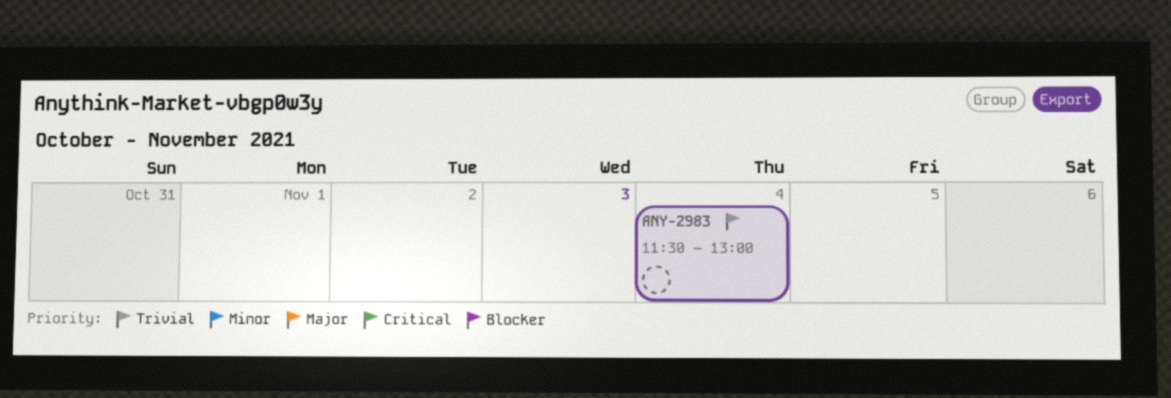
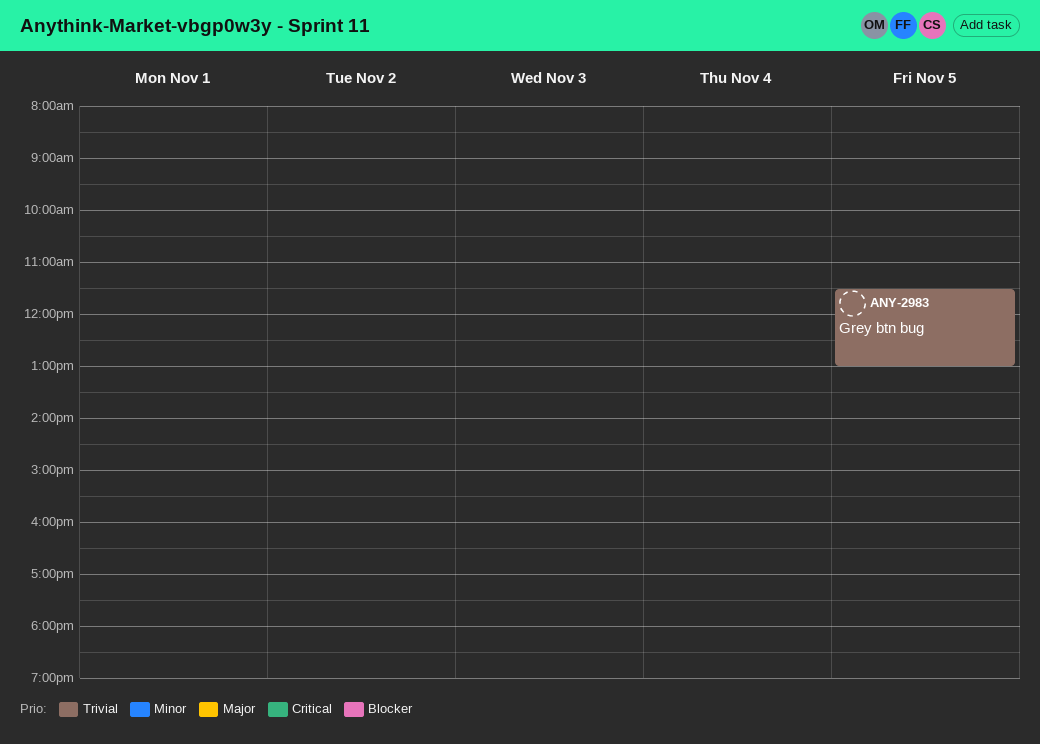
ANY-2983, day: Nov 4 -> Nov 5

